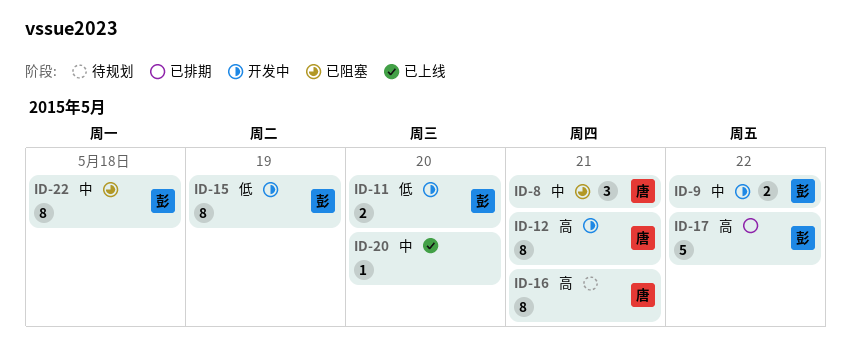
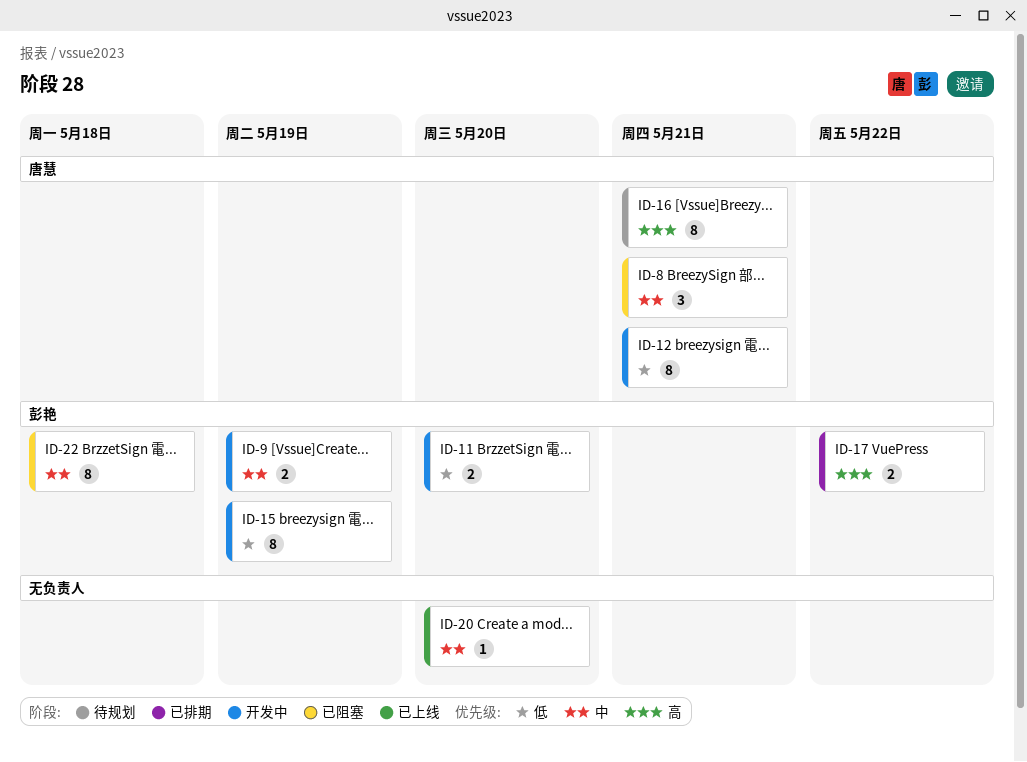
ID-9, due: May 22 -> May 19
ID-12, priority: 高 -> 低
ID-17, estimate: 5 -> 2

